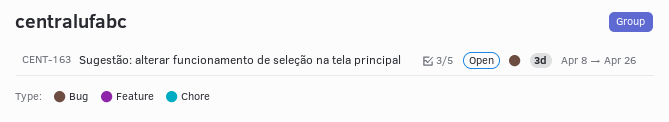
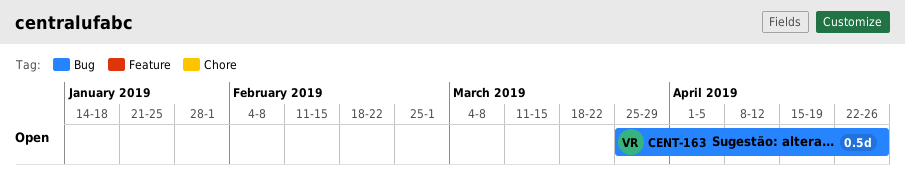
CENT-163, estimate: 3d -> 0.5d
CENT-163, start: Apr 8 -> Mar 25

